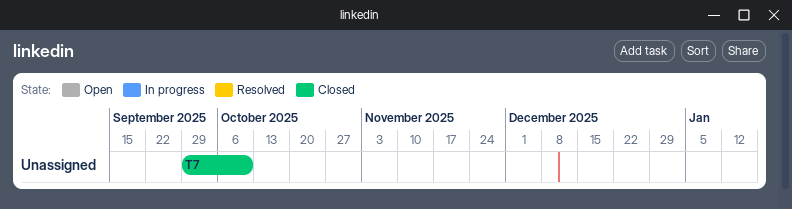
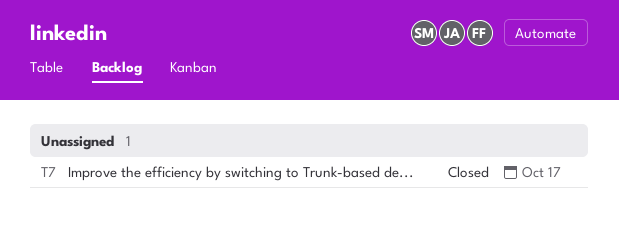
T7, due: Oct 10 -> Oct 17

